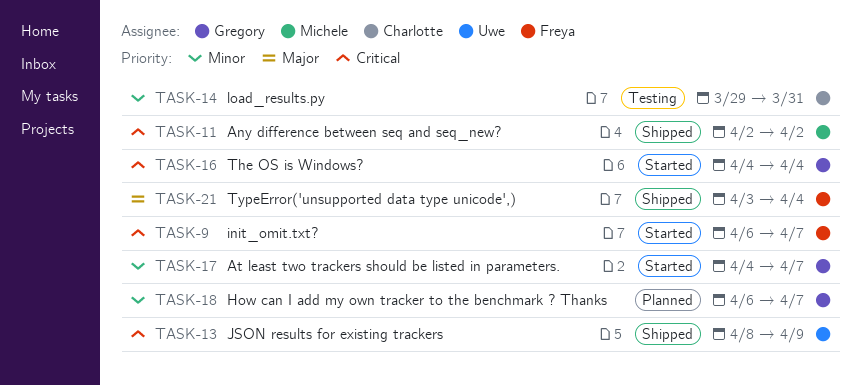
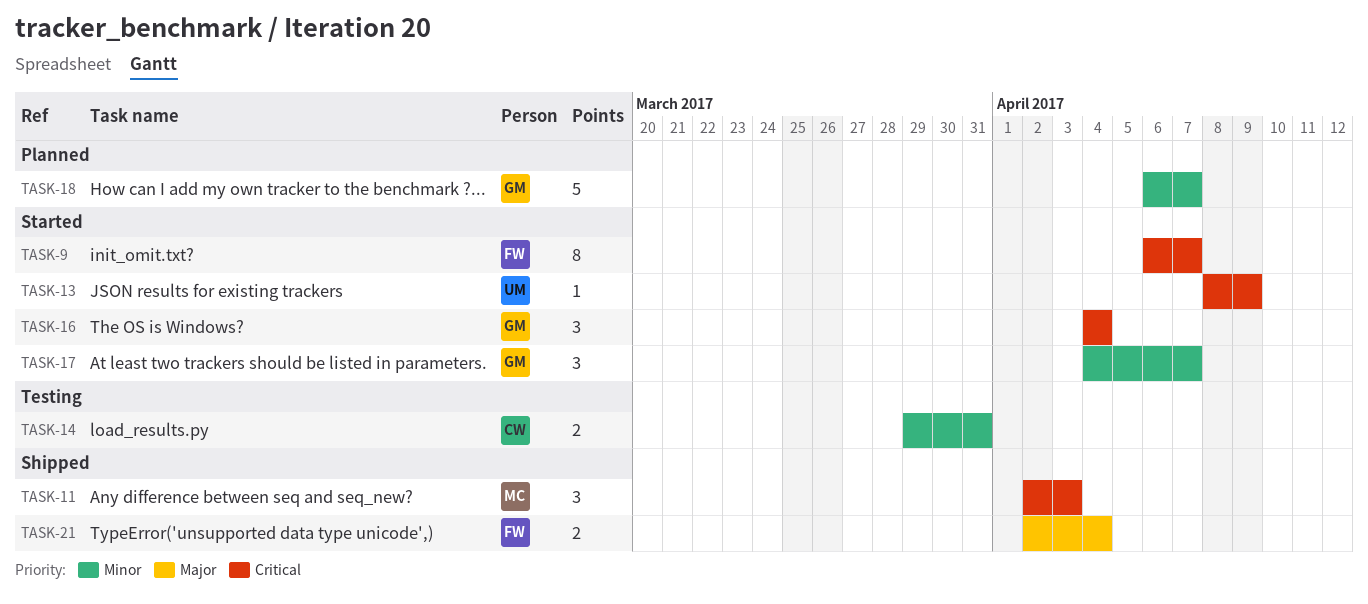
TASK-11, due: Apr 2 -> Apr 3
TASK-13, status: Shipped -> Started
TASK-21, start: Apr 3 -> Apr 2

